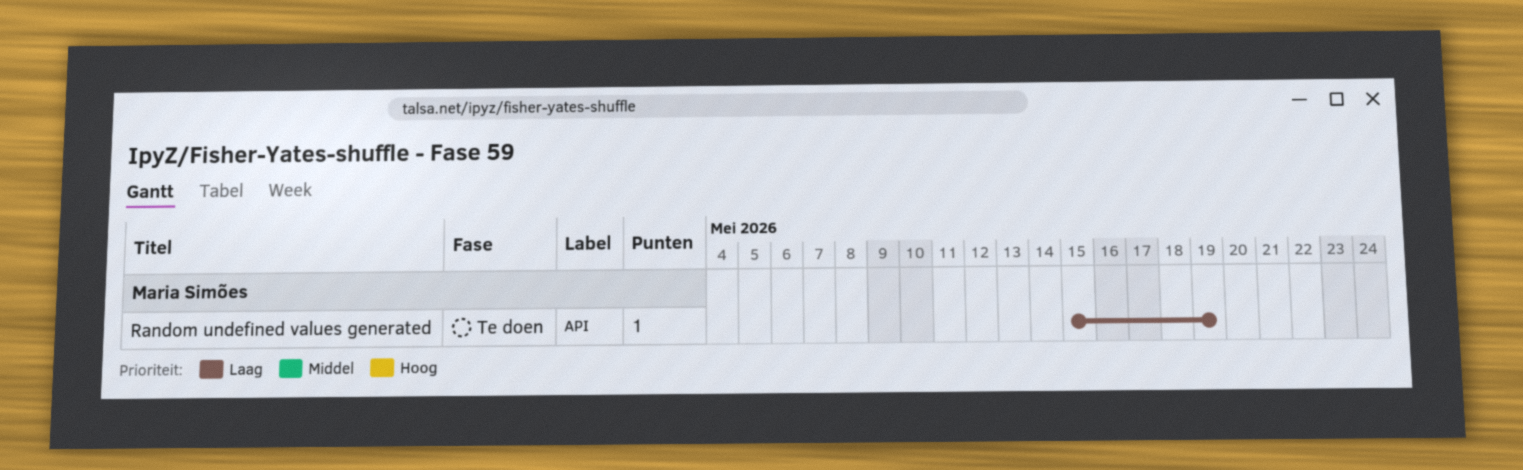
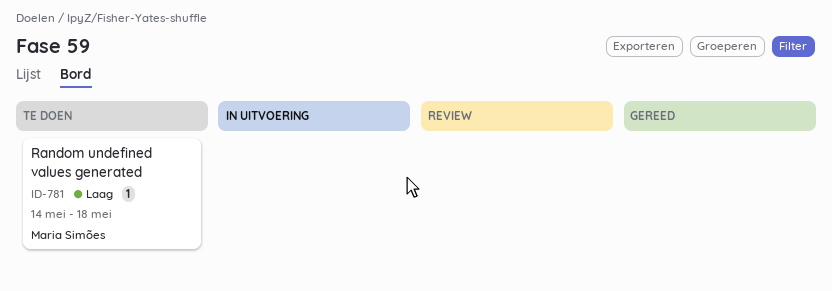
Random undefined values generated, start: May 15 -> May 14
Random undefined values generated, due: May 19 -> May 18

